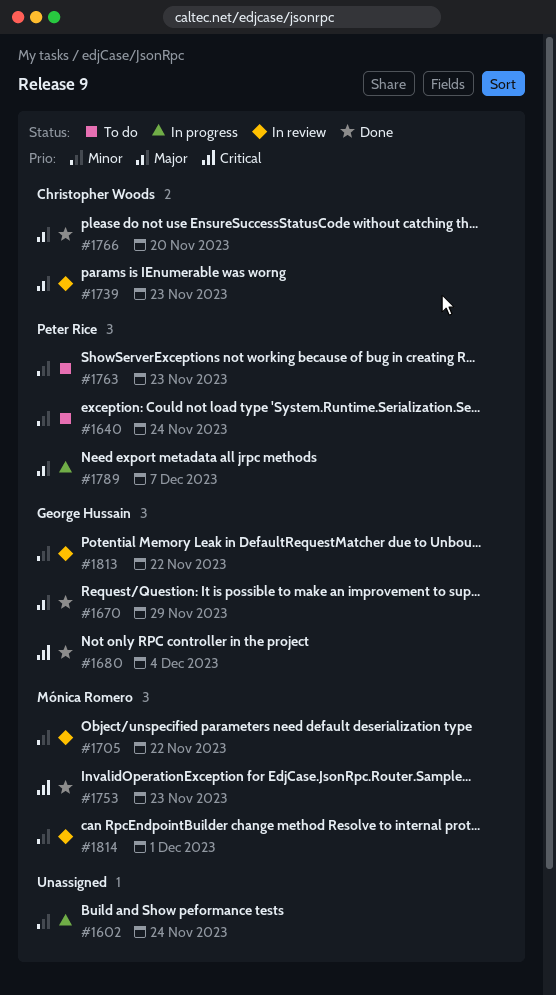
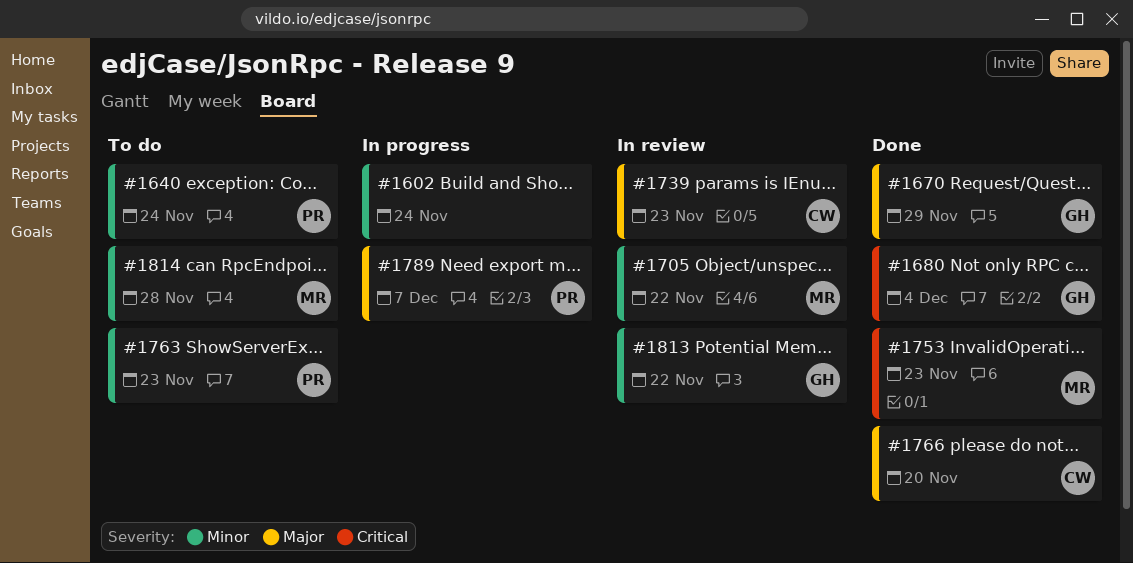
#1814, status: In review -> To do
#1814, due: Dec 1 -> Nov 28

